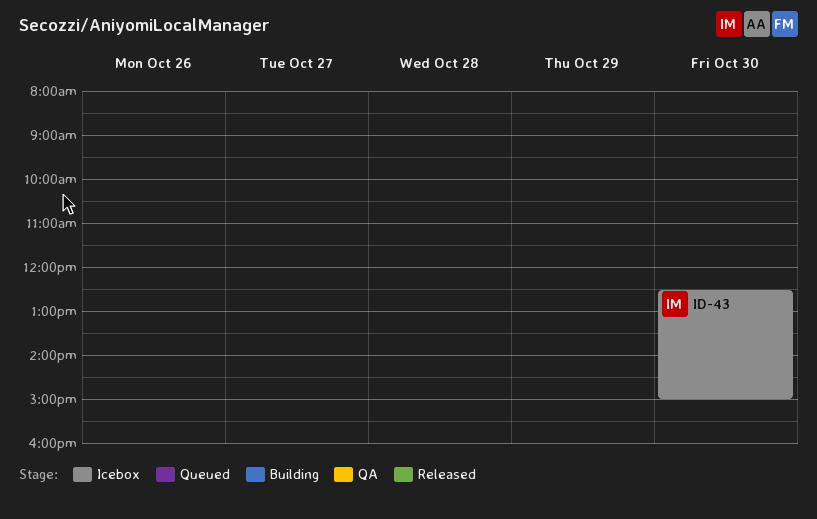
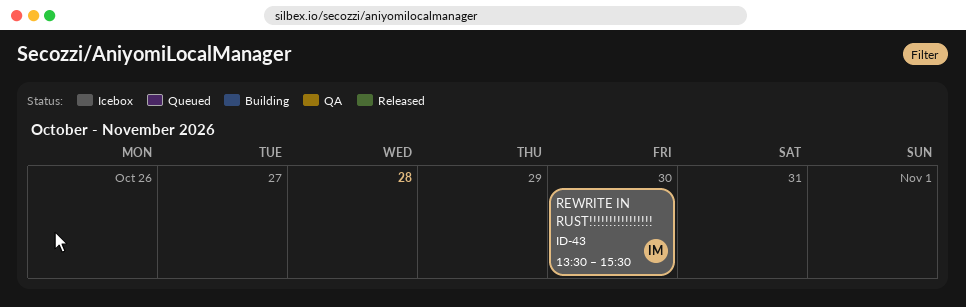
ID-43, begins: 12:30 -> 13:30
ID-43, ends: 15:00 -> 15:30

